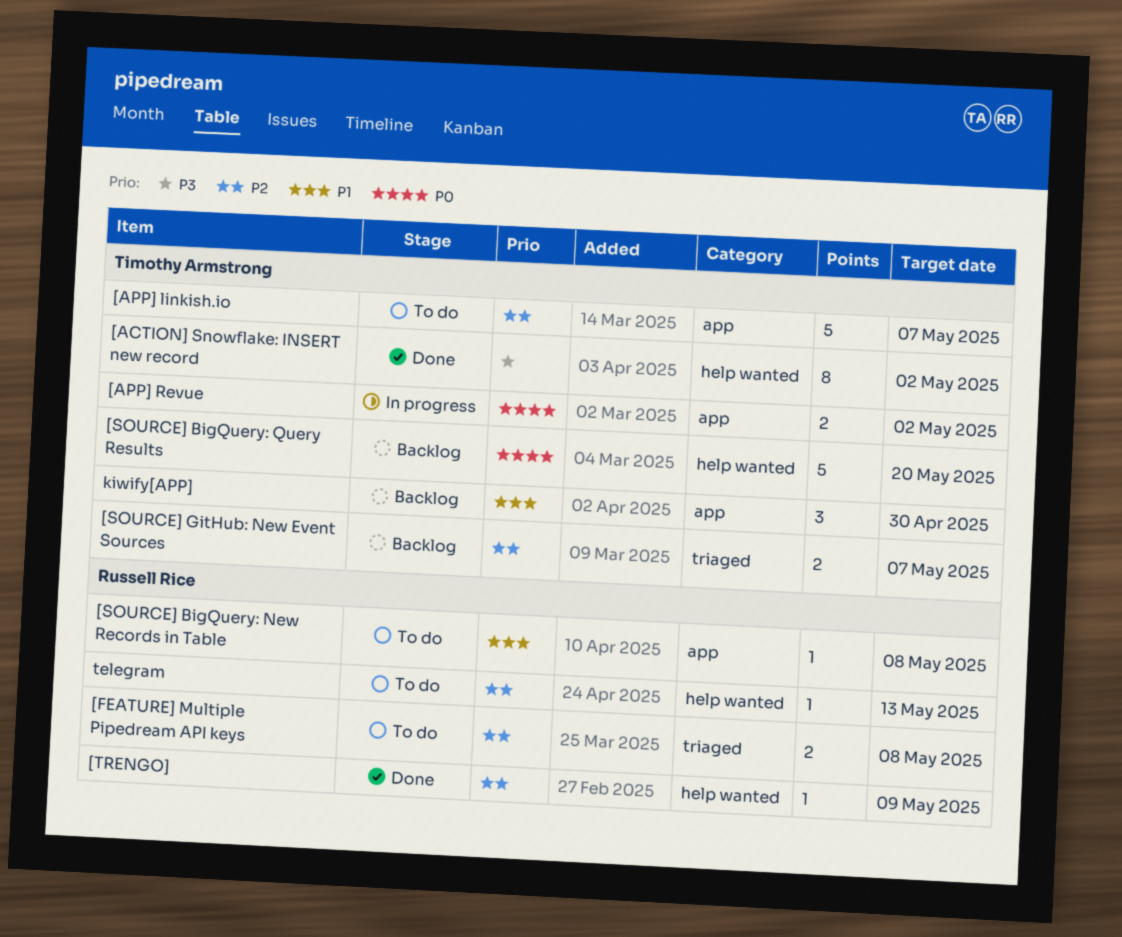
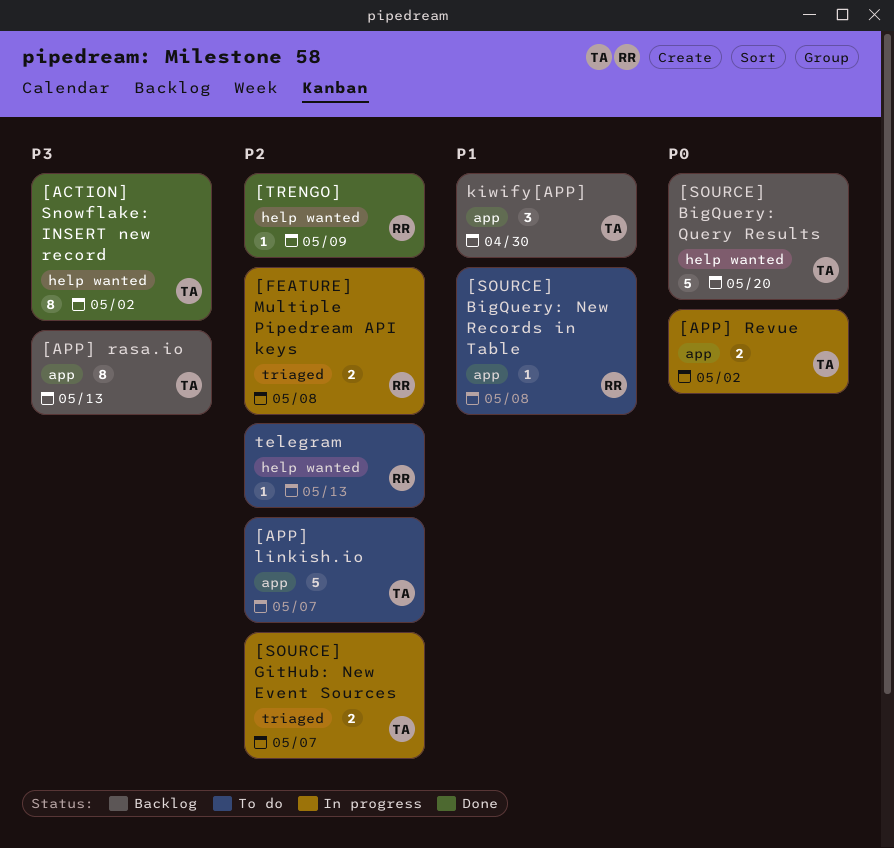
[APP] rasa.io: none -> present
[FEATURE] Multiple Pipedream API keys, status: To do -> In progress
[SOURCE] GitHub: New Event Sources, status: Backlog -> In progress

